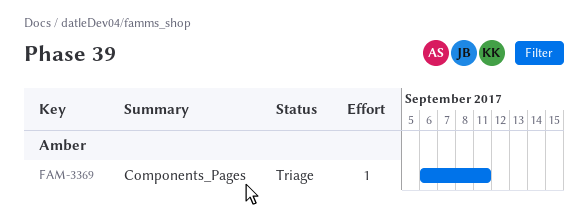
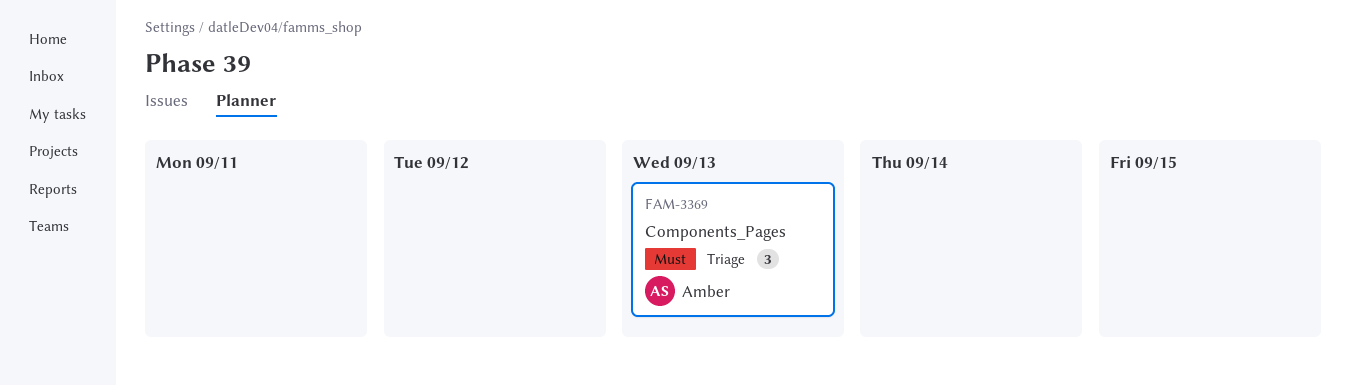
FAM-3369, estimate: 1 -> 3
FAM-3369, due: Sep 11 -> Sep 13

